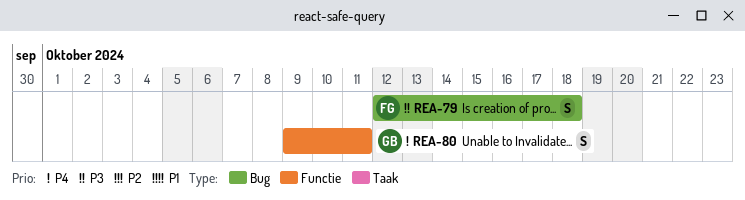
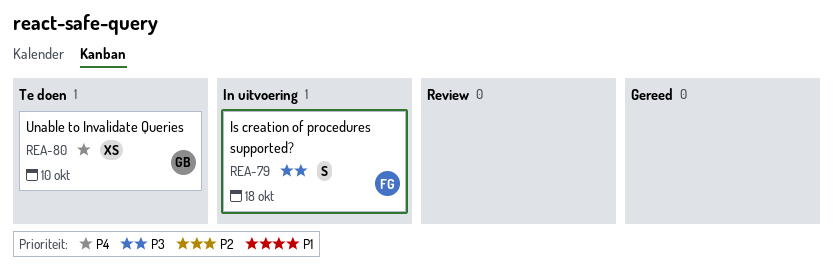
REA-80, estimate: S -> XS
REA-80, due: Oct 11 -> Oct 10

